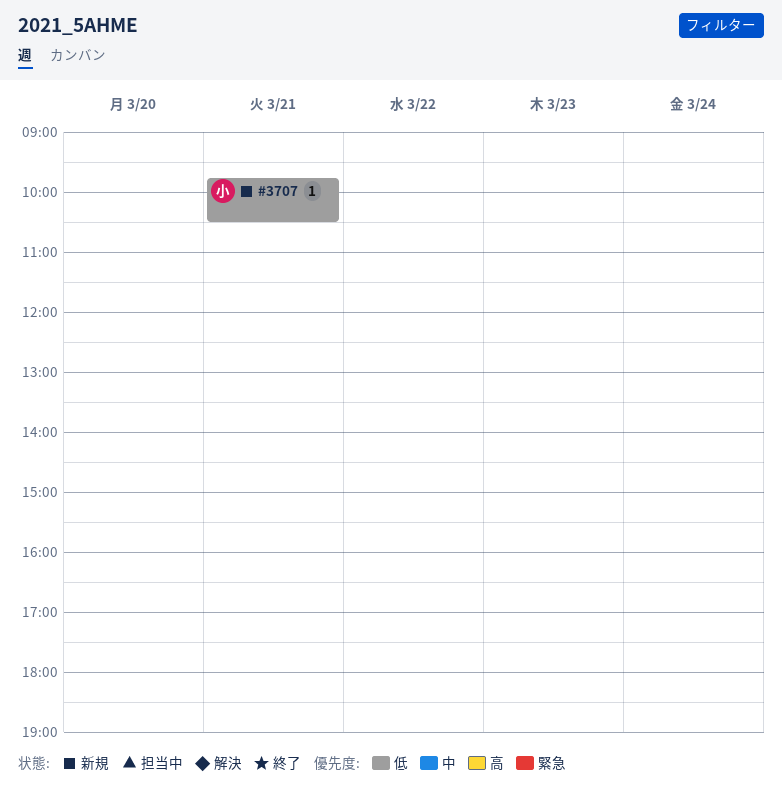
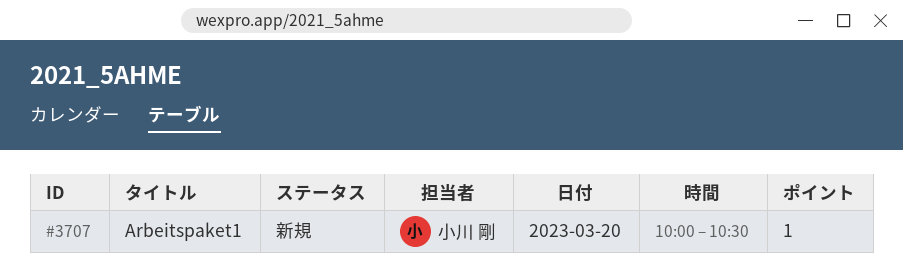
#3707, day: Mar 21 -> Mar 20
#3707, begins: 09:45 -> 10:00

